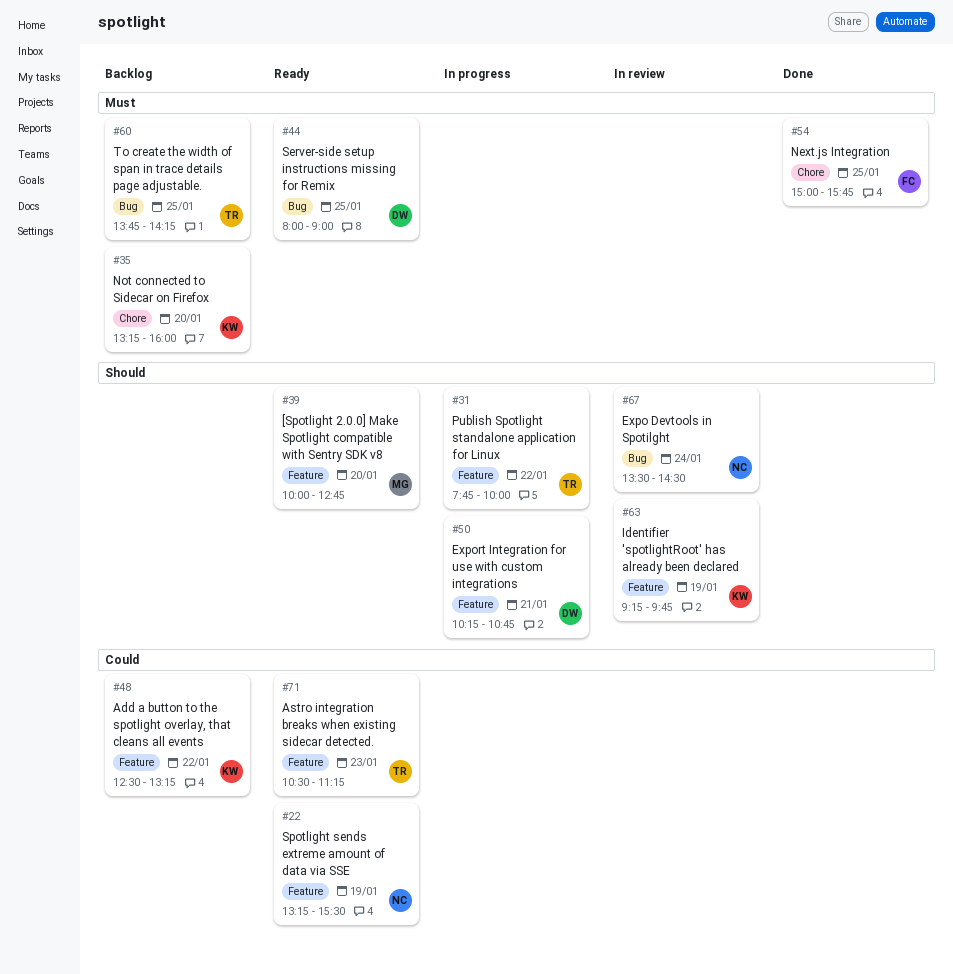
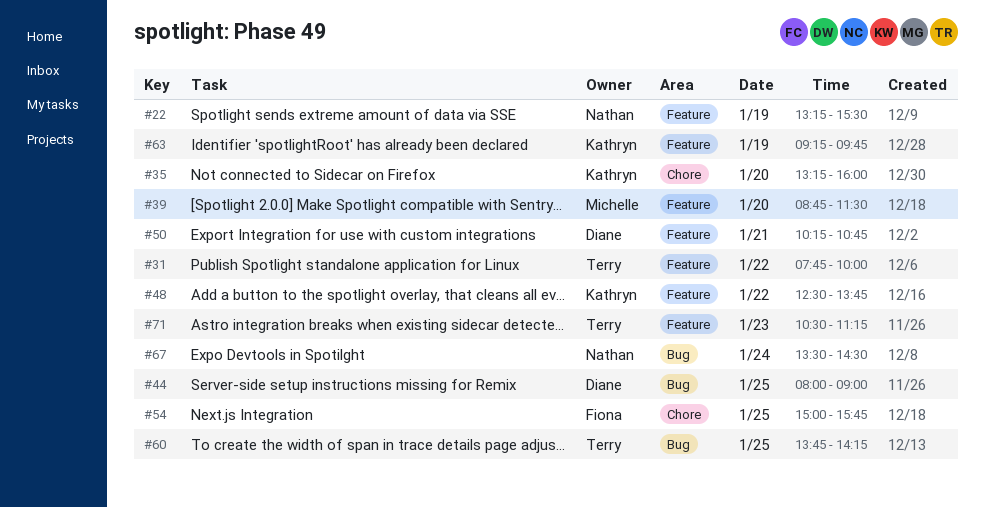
#39, begins: 10:00 -> 08:45
#39, ends: 12:45 -> 11:30
#48, ends: 13:15 -> 13:45

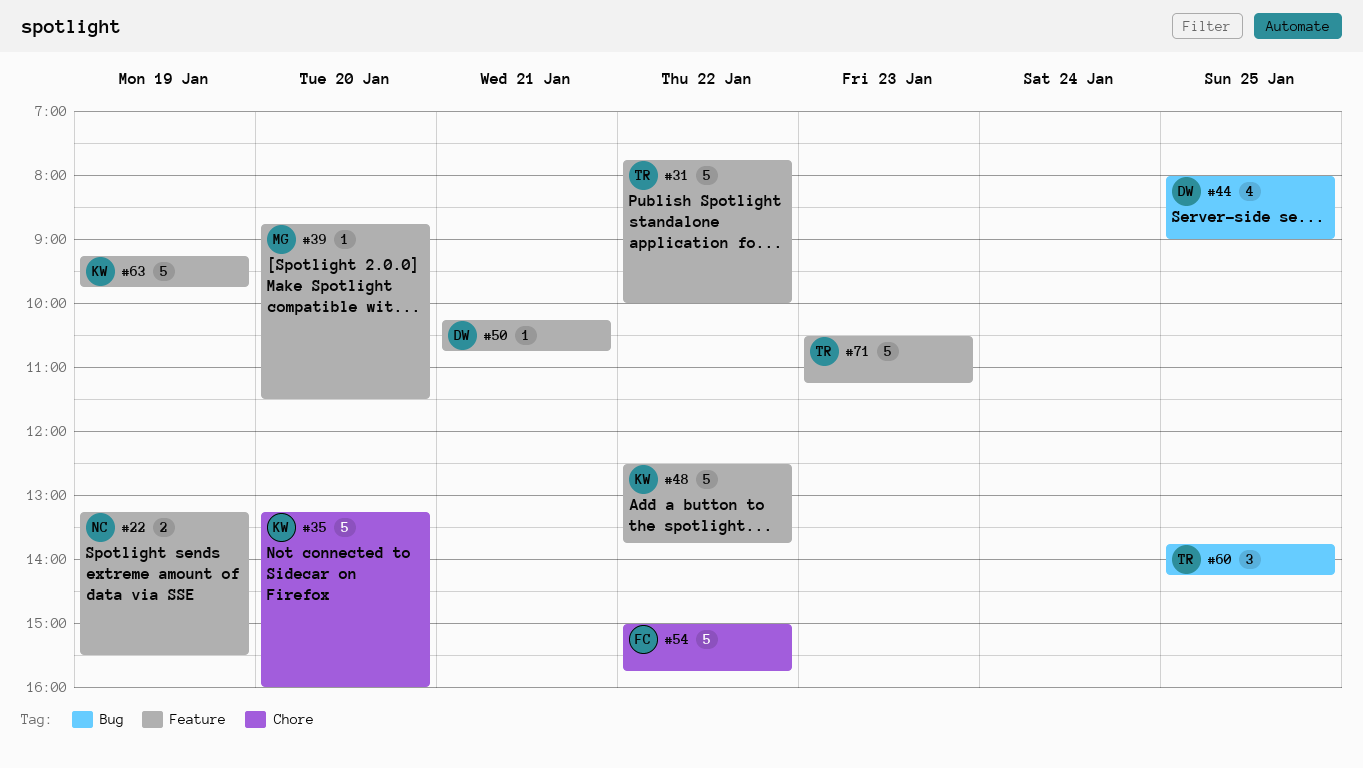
#54, day: Jan 25 -> Jan 22
#67: present -> none

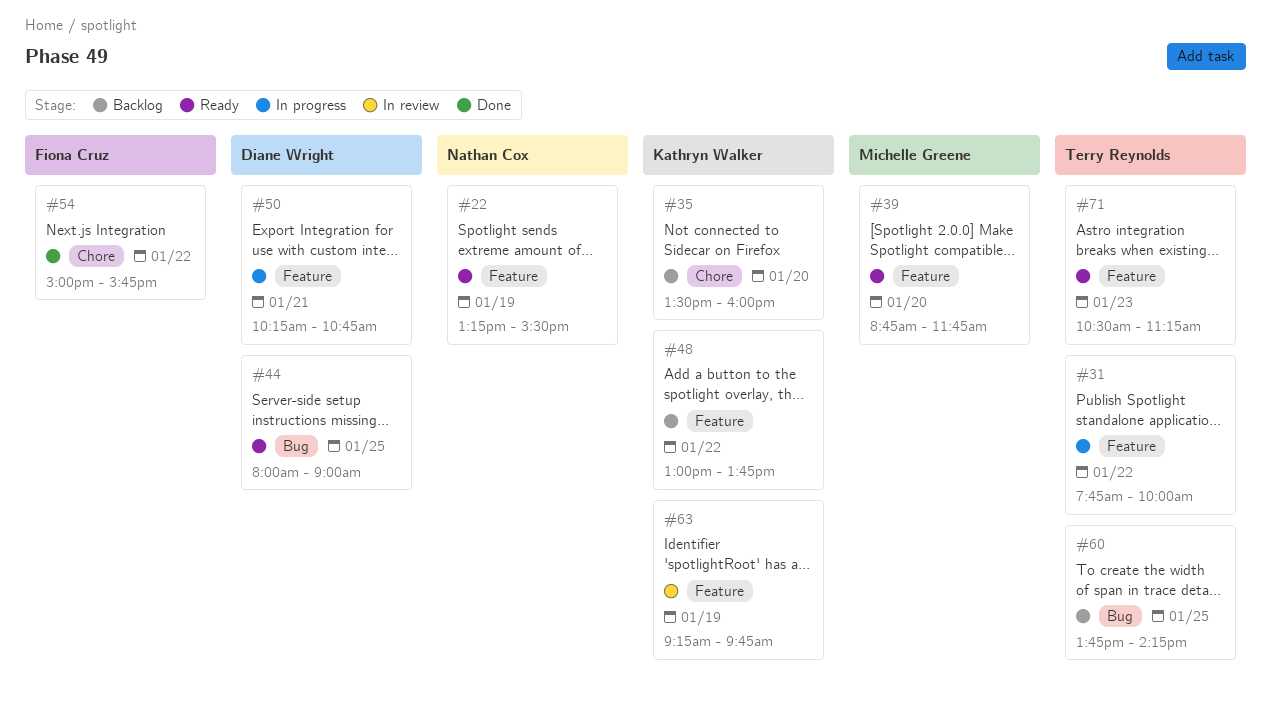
#35, begins: 13:15 -> 13:30
#39, ends: 11:30 -> 11:45
#48, begins: 12:30 -> 13:00

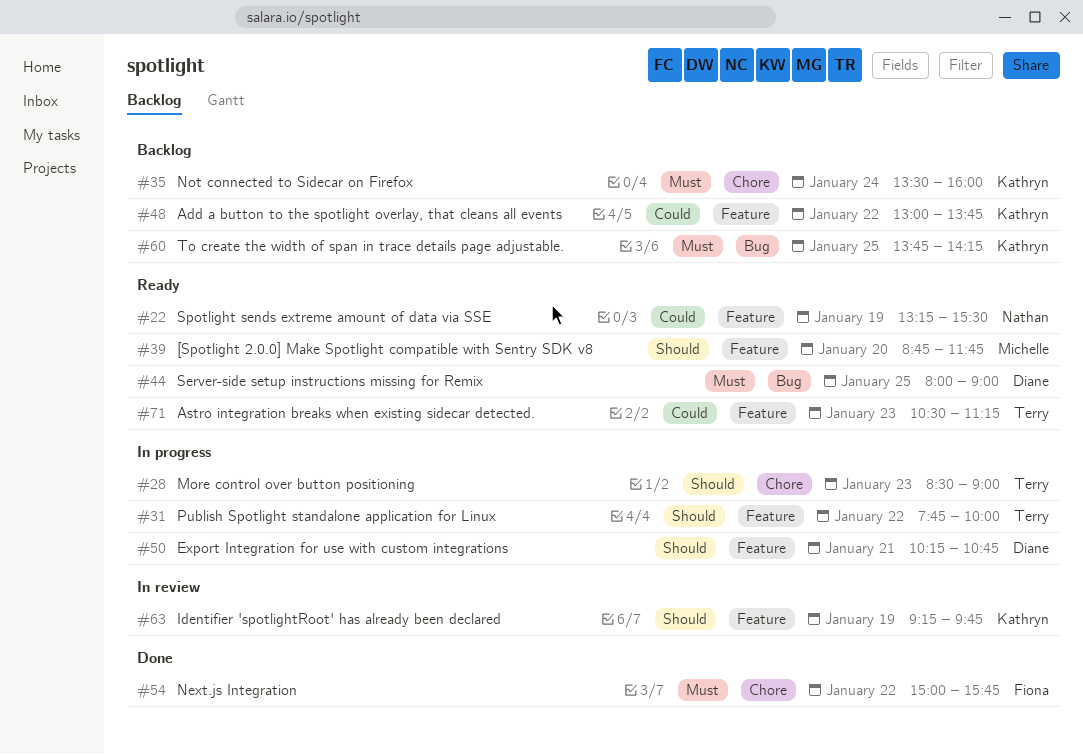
#28: none -> present
#35, day: Jan 20 -> Jan 24
#60, owner: Terry Reynolds -> Kathryn Walker

